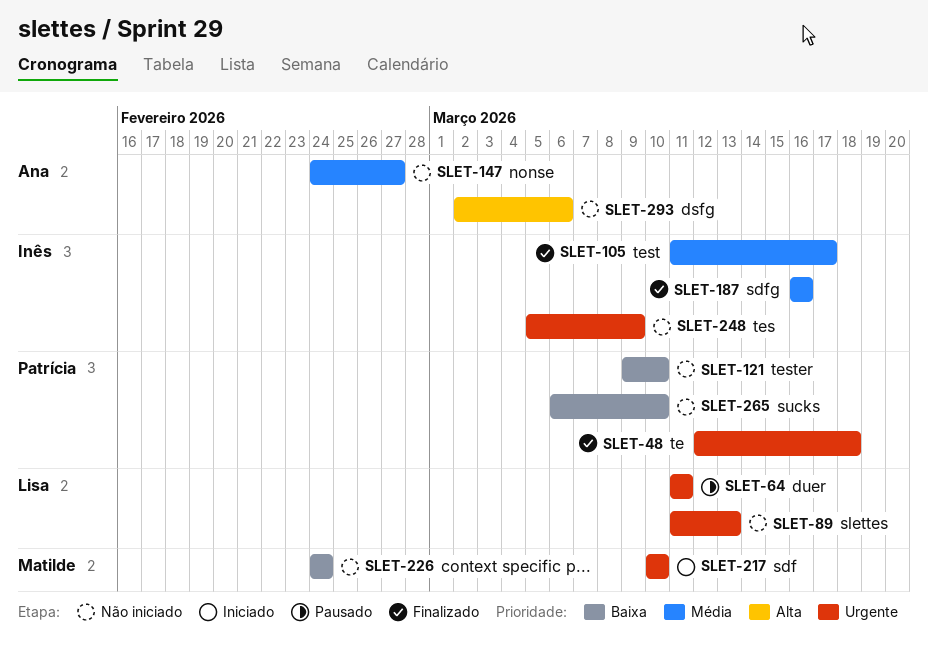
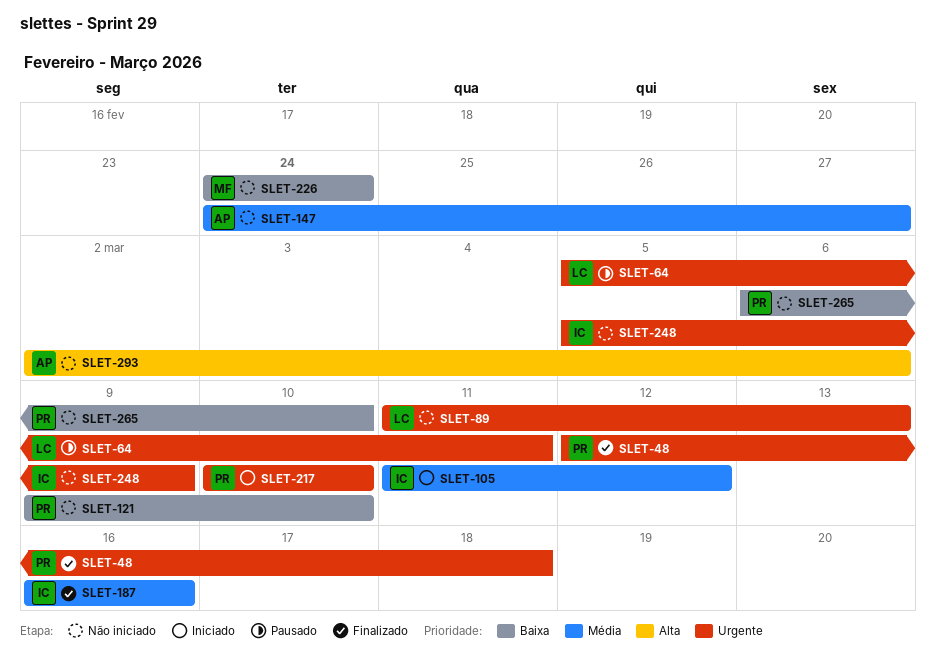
SLET-64, start: Mar 11 -> Mar 5
SLET-105, status: Finalizado -> Iniciado
SLET-105, due: Mar 17 -> Mar 12
SLET-217, owner: Matilde -> Patrícia

